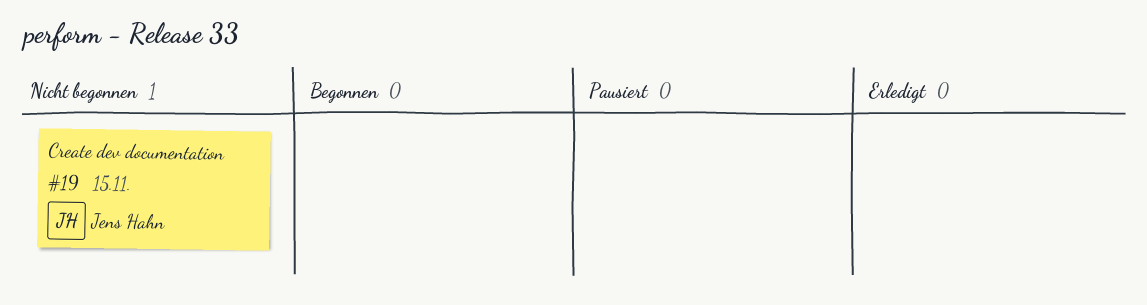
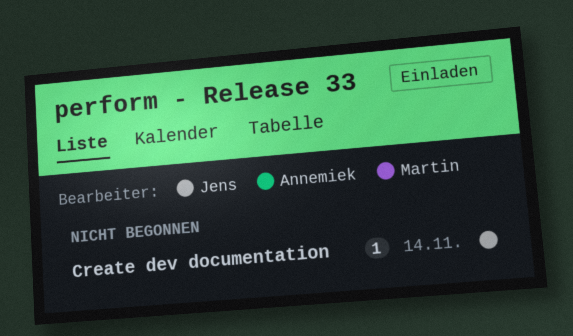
Create dev documentation, due: Nov 15 -> Nov 14

